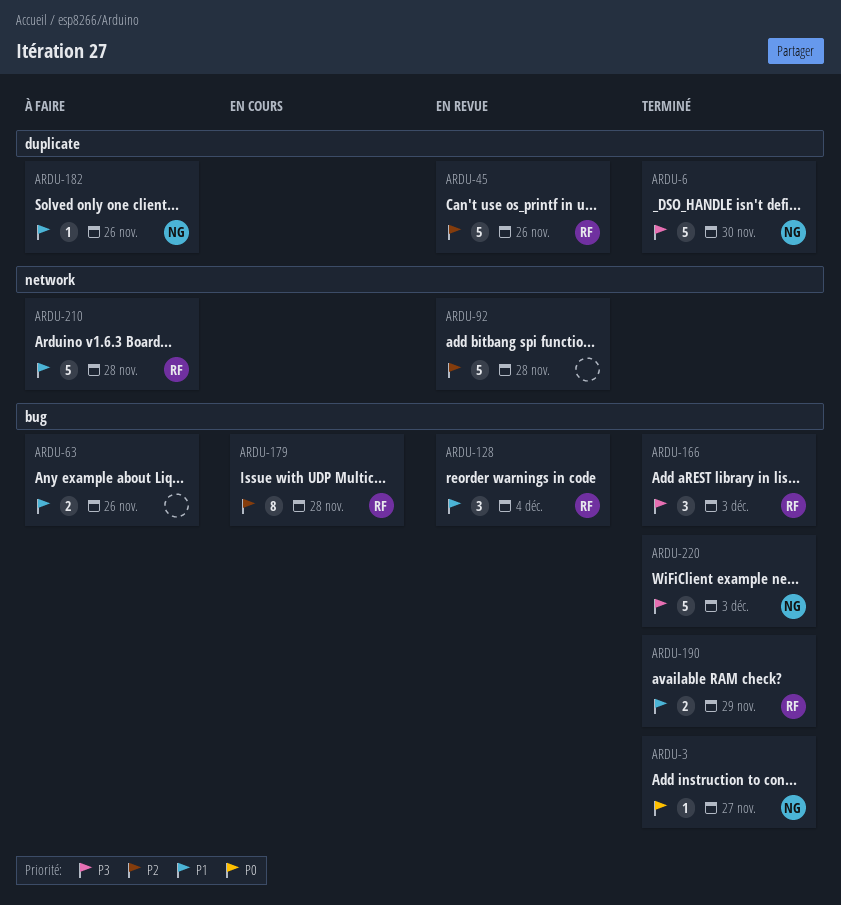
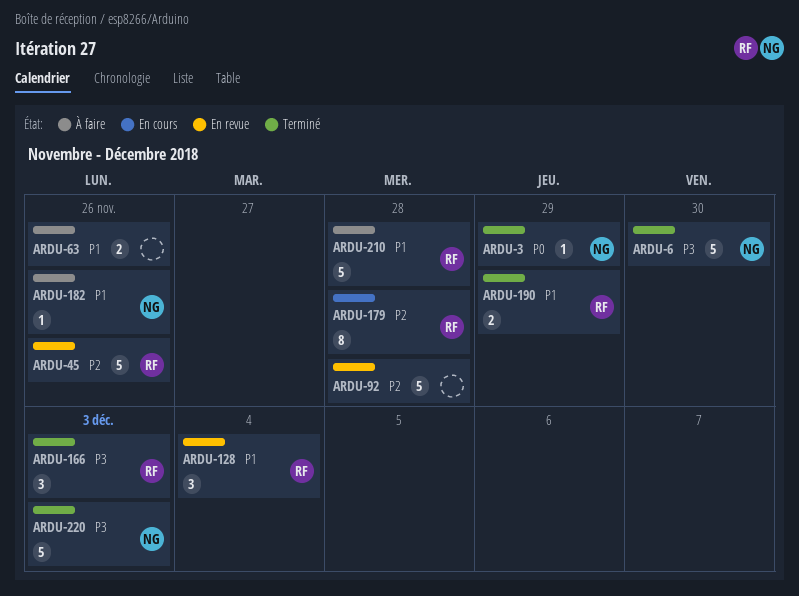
ARDU-3, due: Nov 27 -> Nov 29

